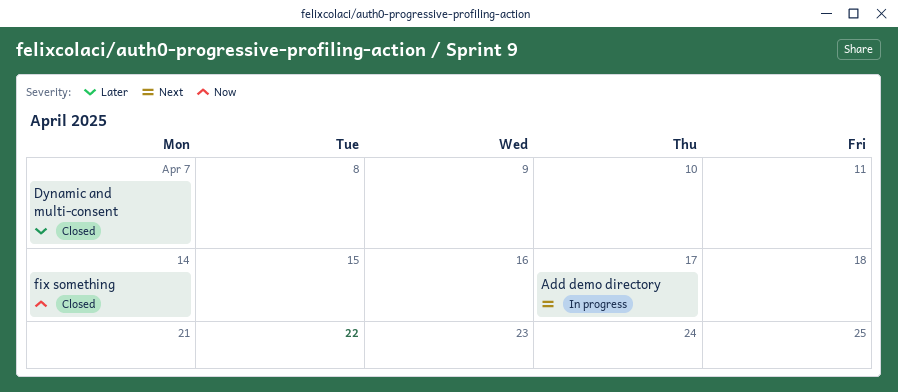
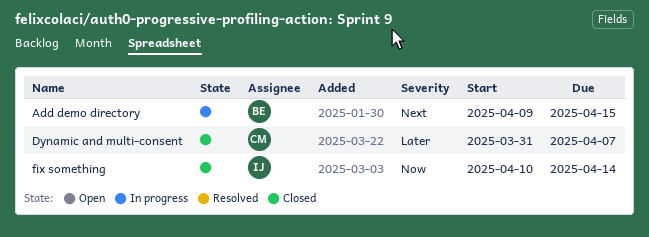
Add demo directory, due: Apr 17 -> Apr 15

